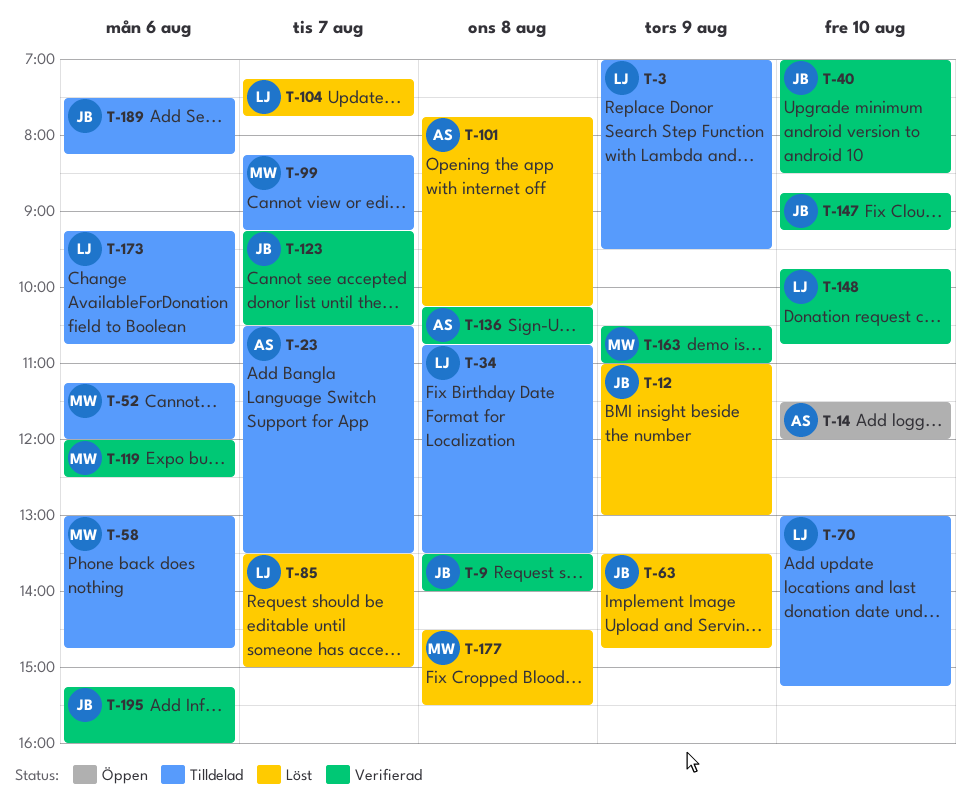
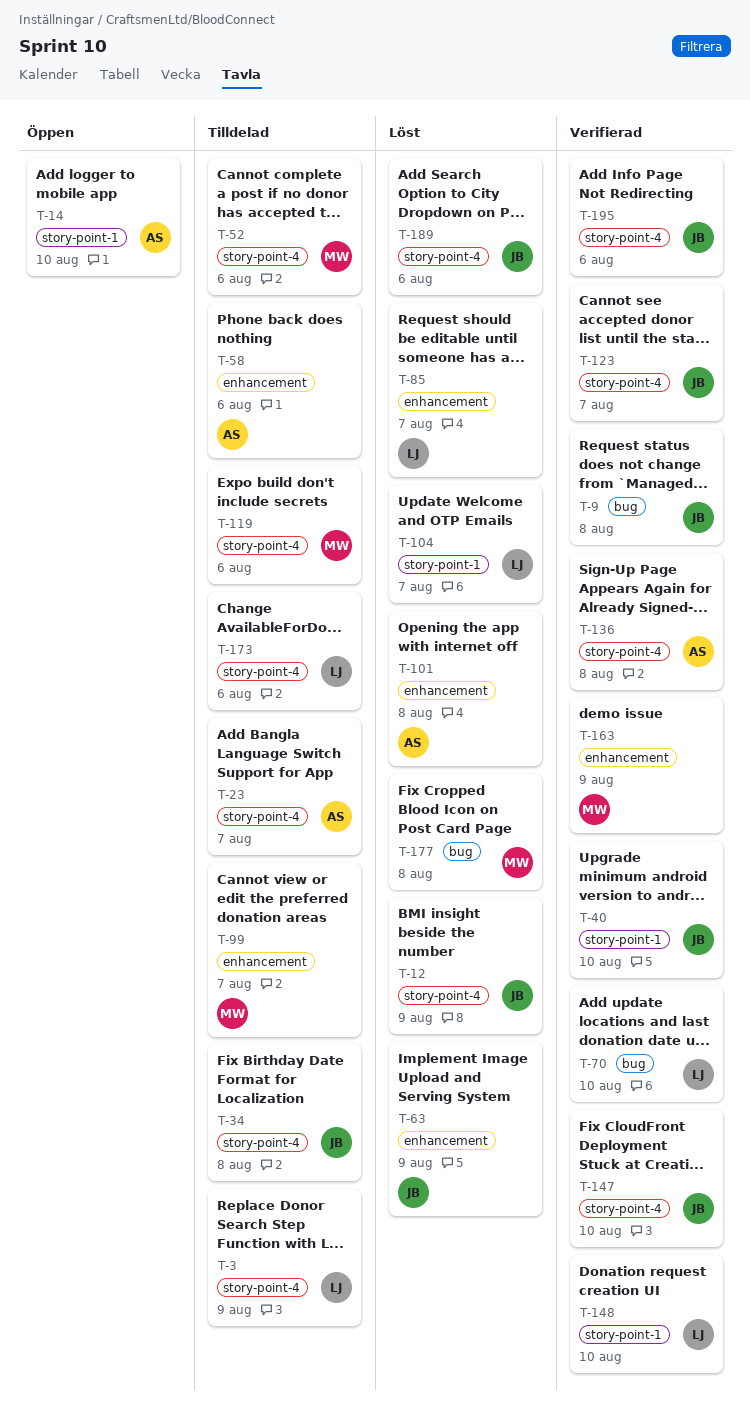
T-34, owner: LJ -> JB
T-58, owner: MW -> AS
T-70, status: Tilldelad -> Verifierad
T-119, status: Verifierad -> Tilldelad
T-189, status: Tilldelad -> Löst

